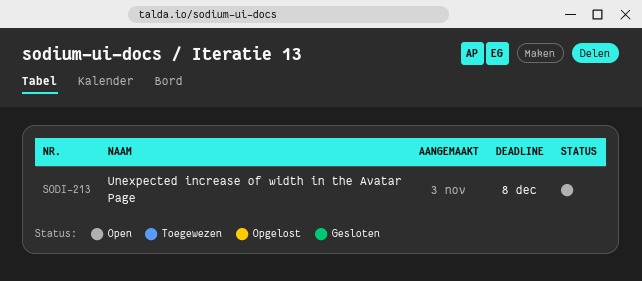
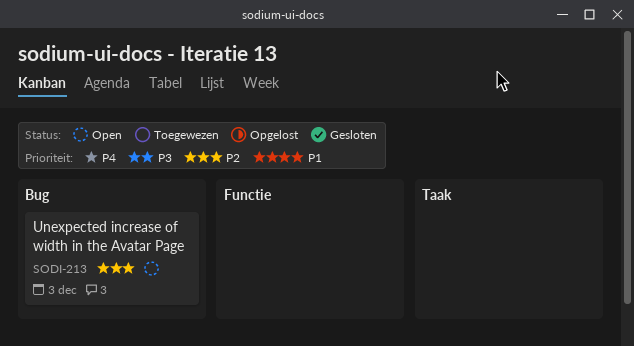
SODI-213, due: Dec 8 -> Dec 3

